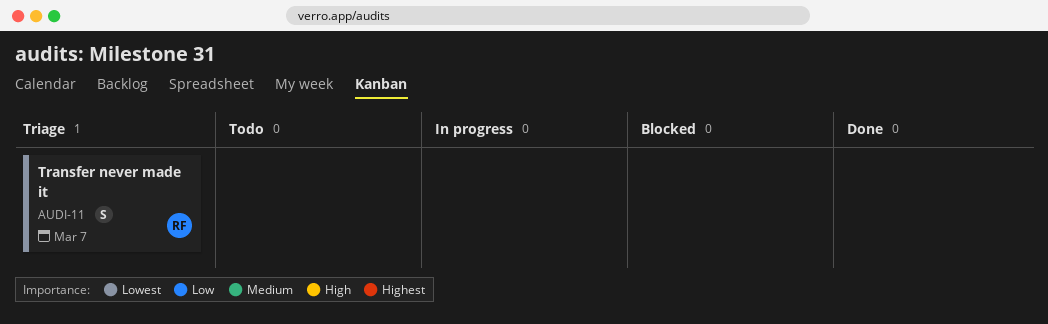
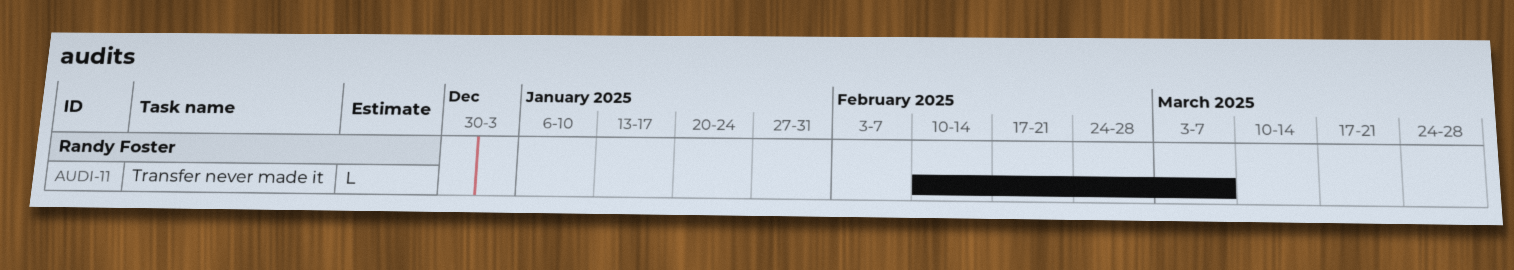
AUDI-11, estimate: S -> L

